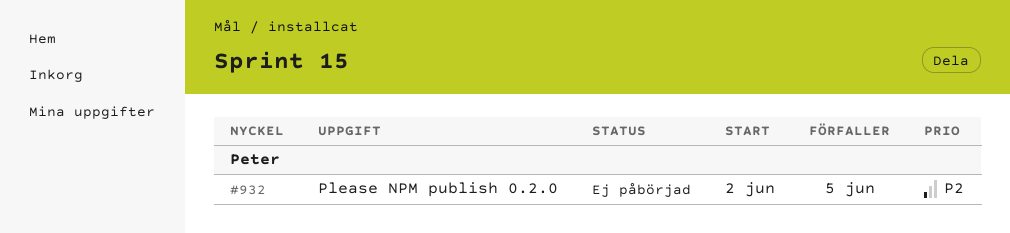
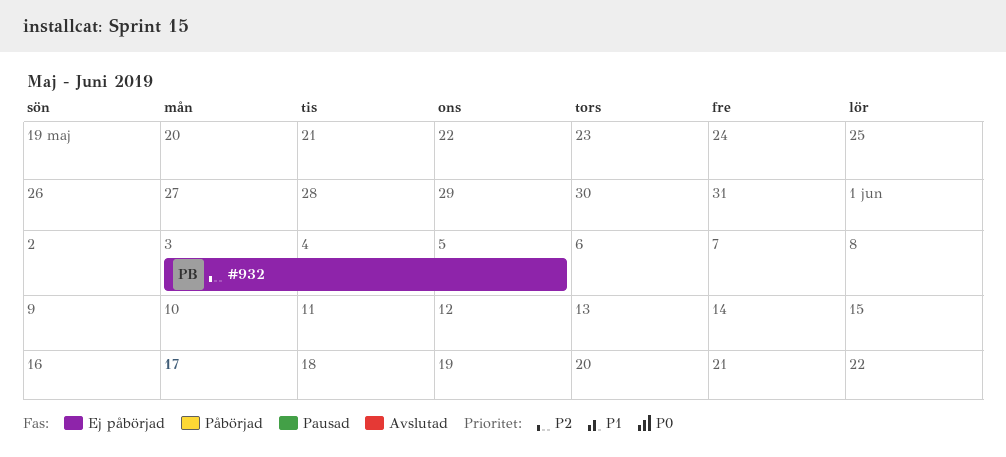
#932, start: Jun 2 -> Jun 3

